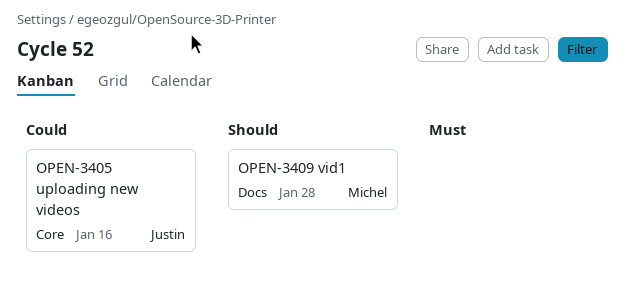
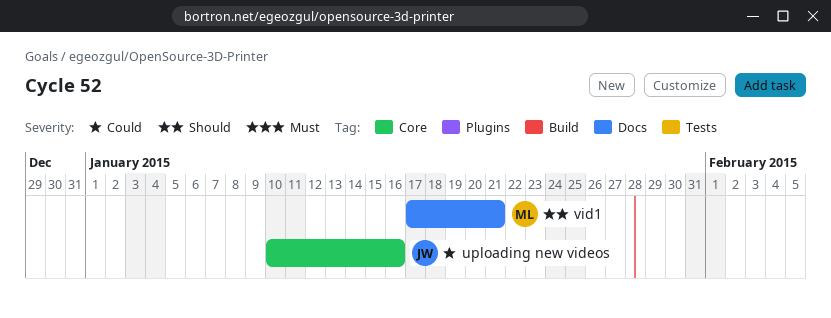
vid1, due: Jan 28 -> Jan 21

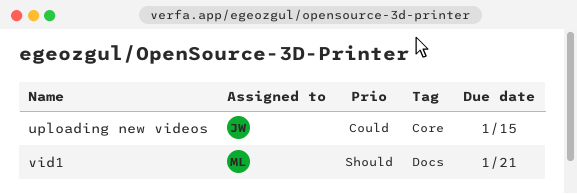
uploading new videos, due: Jan 16 -> Jan 15

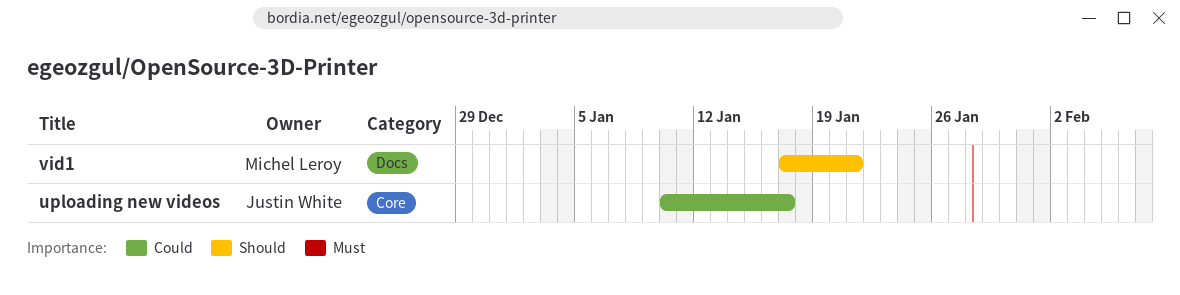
uploading new videos, due: Jan 15 -> Jan 17

